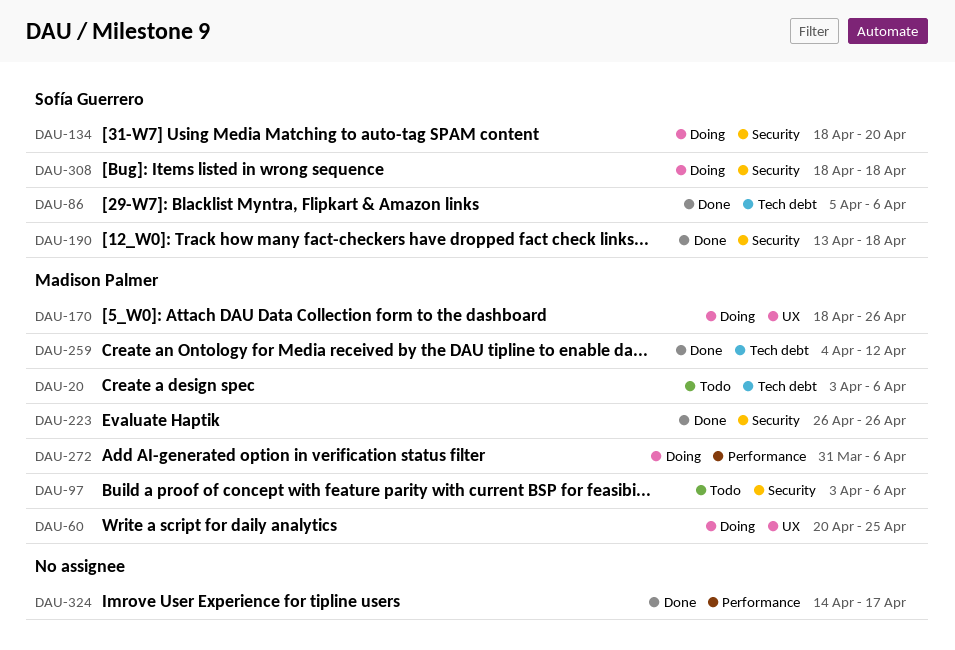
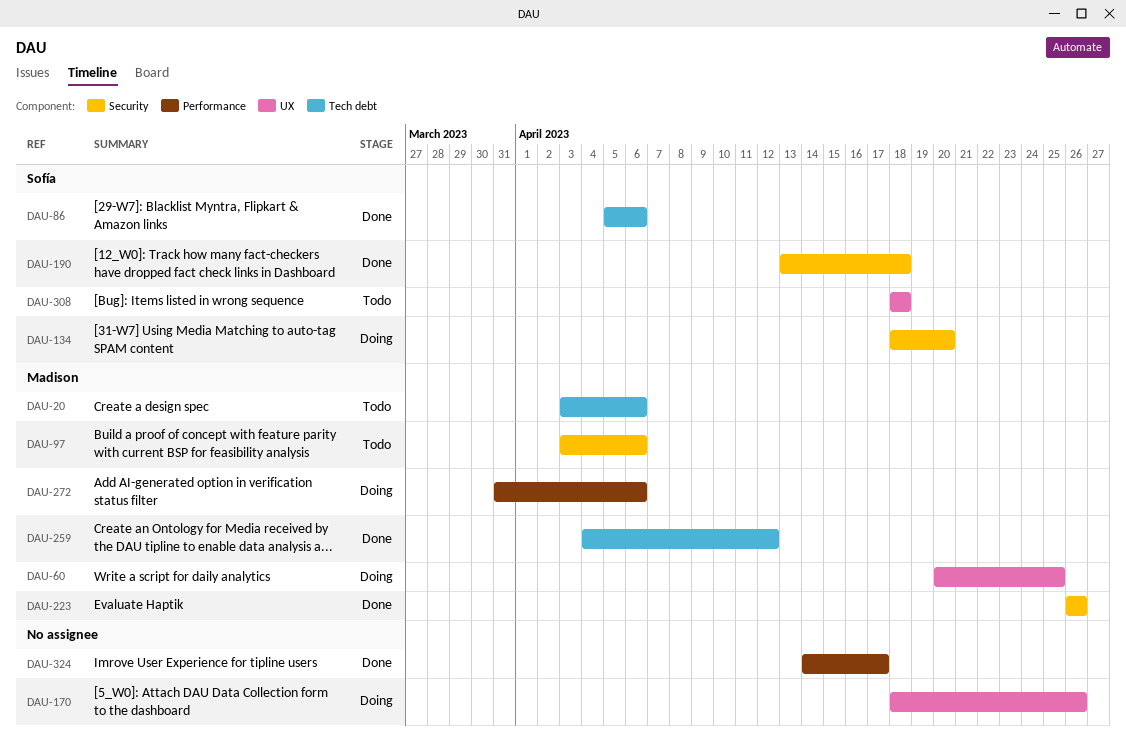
DAU-170, owner: Madison Palmer -> none
DAU-308, status: Doing -> Todo
DAU-308, label: Security -> UX

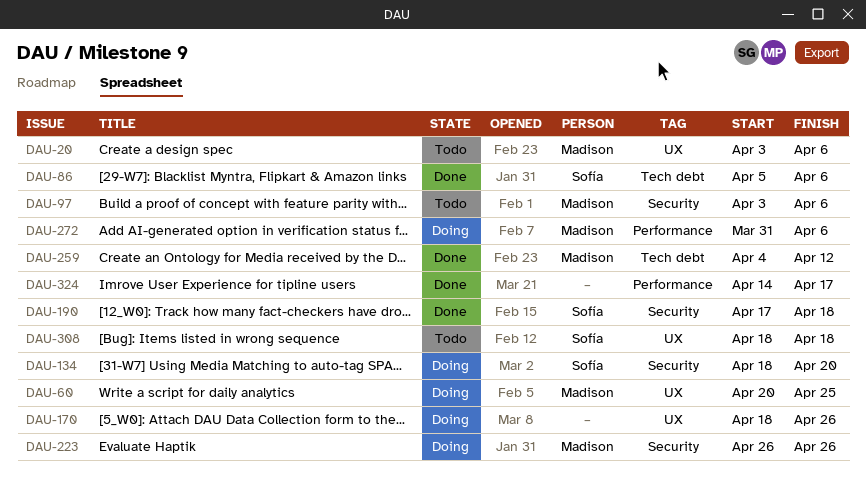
DAU-20, label: Tech debt -> UX
DAU-190, start: Apr 13 -> Apr 17
DAU-223, status: Done -> Doing

